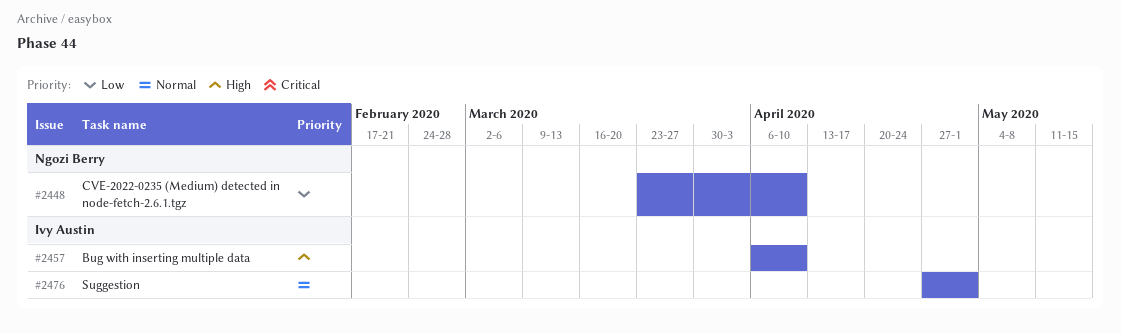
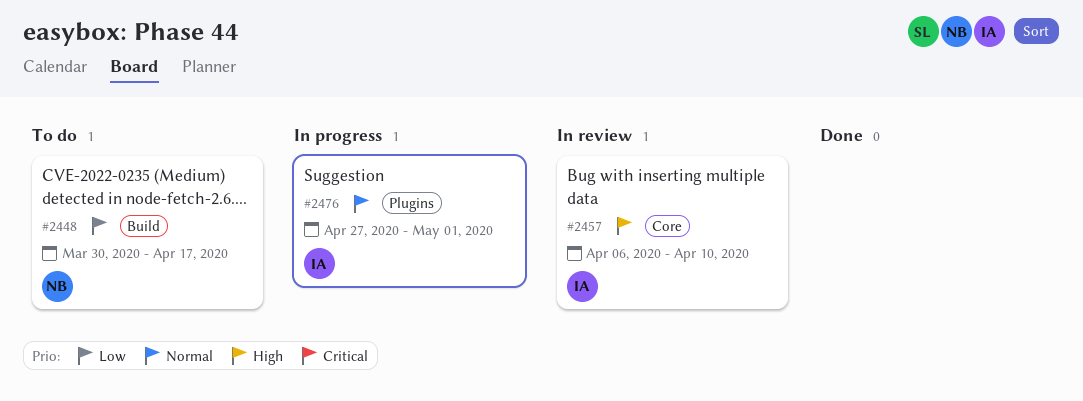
#2448, start: Mar 23 -> Mar 30
#2448, due: Apr 10 -> Apr 17

